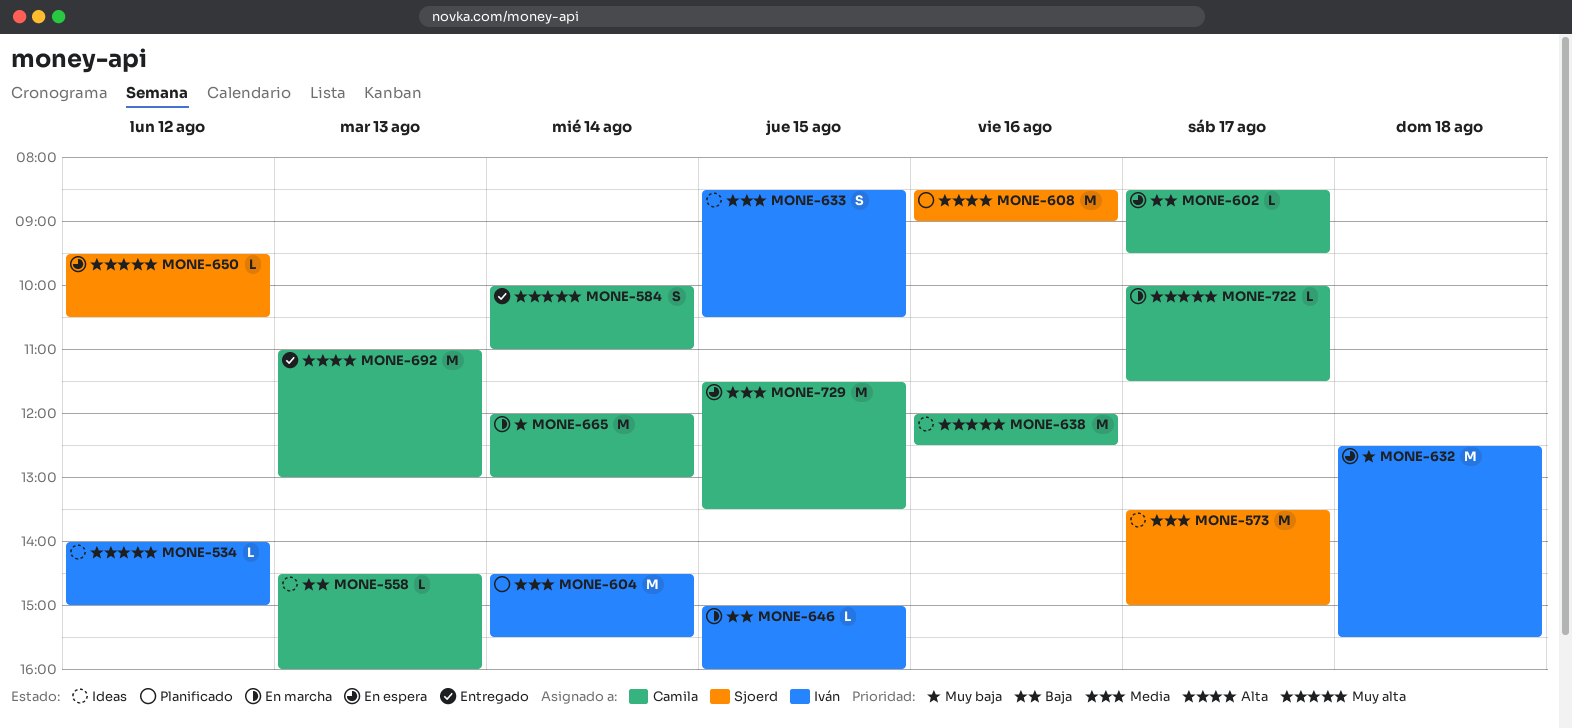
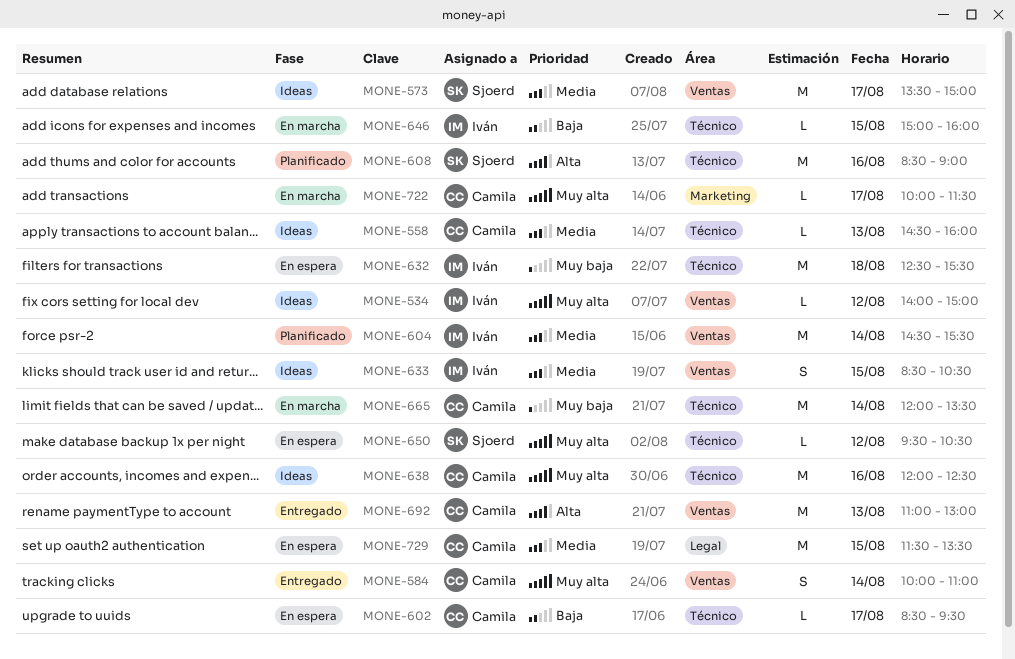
MONE-558, priority: Baja -> Media
MONE-665, ends: 13:00 -> 13:30

